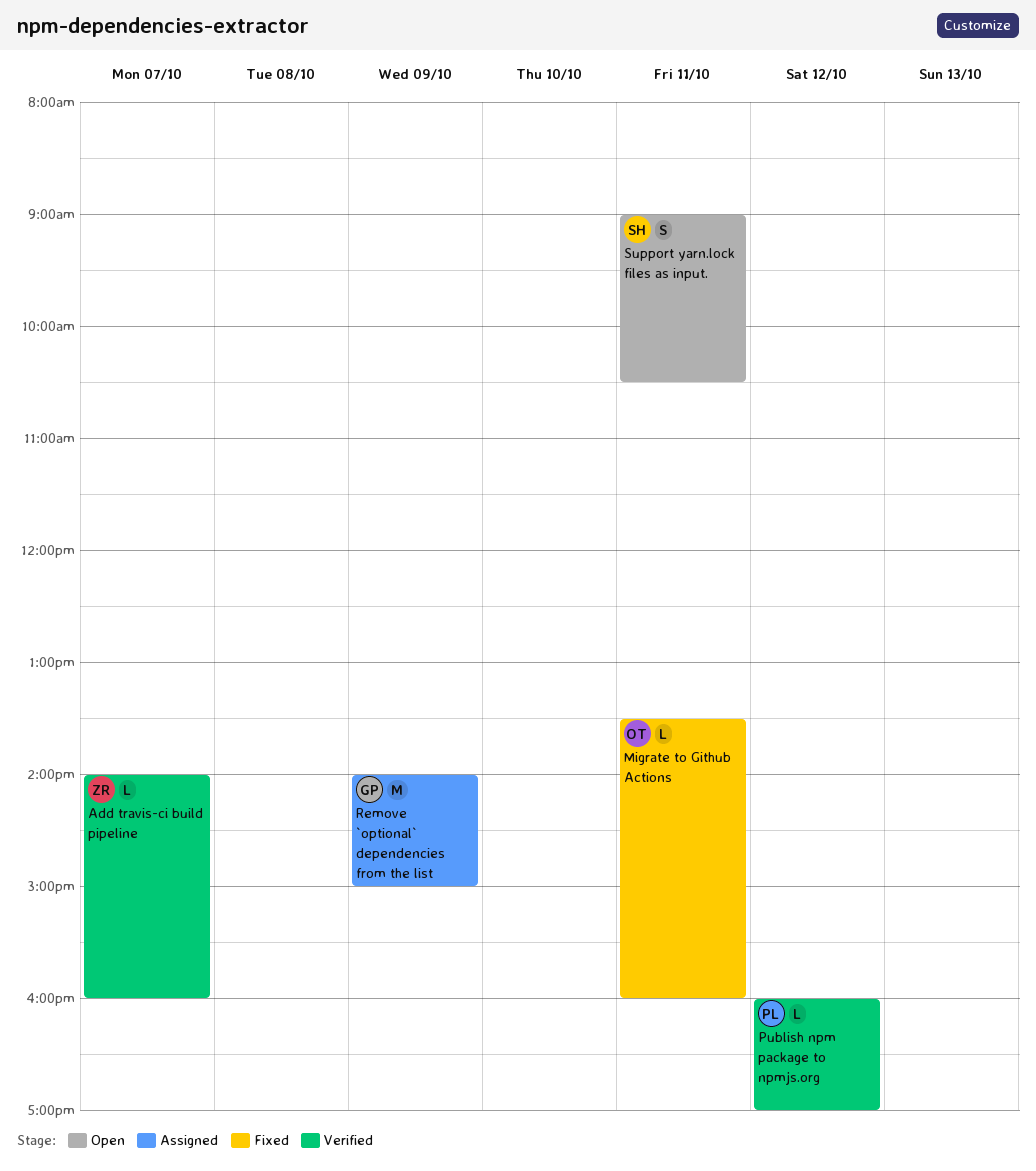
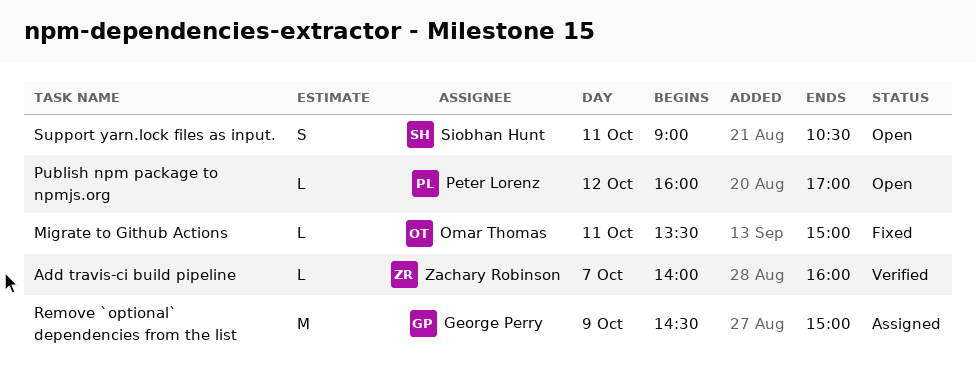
Migrate to Github Actions, ends: 16:00 -> 15:00
Publish npm package to npmjs.org, status: Verified -> Open
Remove `optional` dependencies from the list, begins: 14:00 -> 14:30

